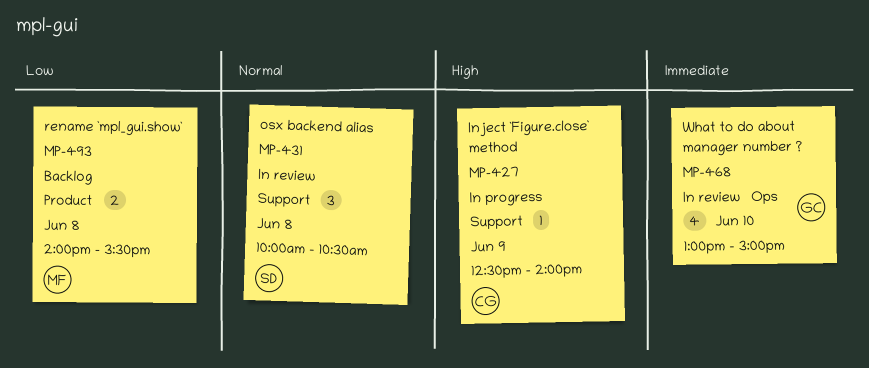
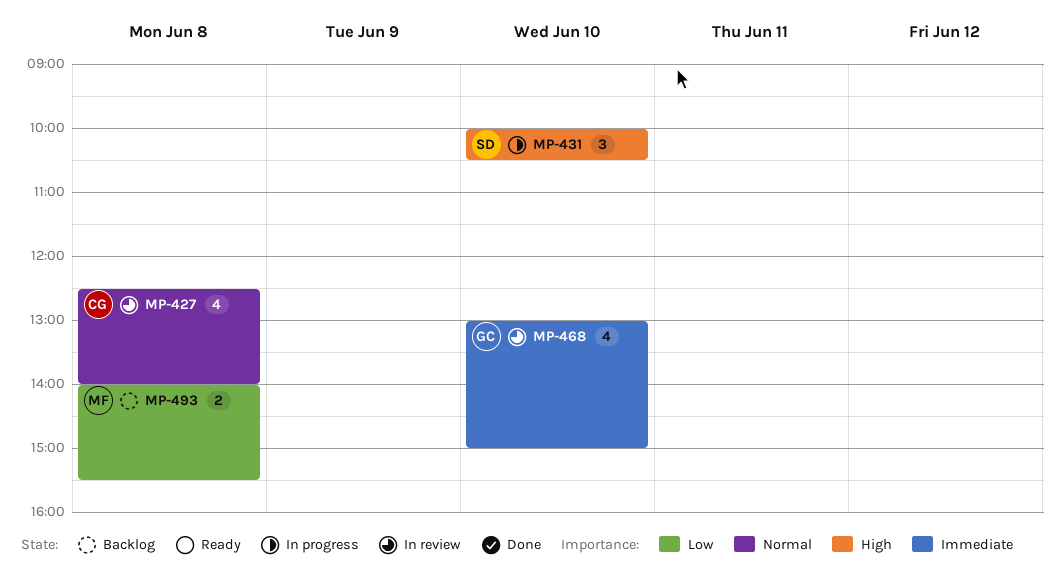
MP-427, status: In progress -> In review
MP-427, priority: High -> Normal
MP-427, estimate: 1 -> 4
MP-427, day: Jun 9 -> Jun 8
MP-431, status: In review -> In progress
MP-431, priority: Normal -> High
MP-431, day: Jun 8 -> Jun 10

